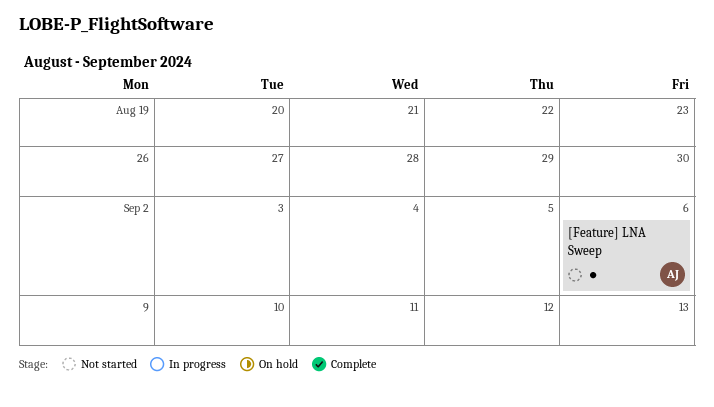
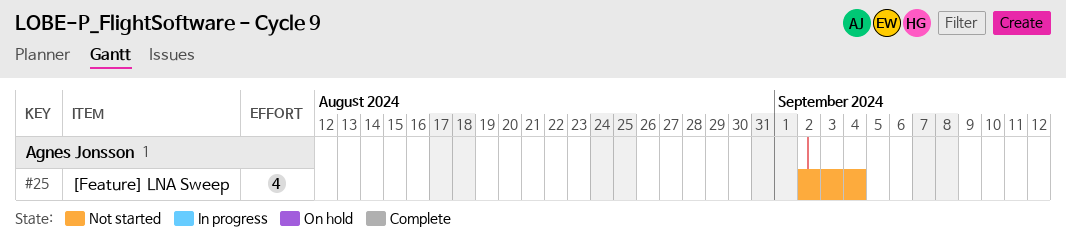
[Feature] LNA Sweep, estimate: 1 -> 4
[Feature] LNA Sweep, due: Sep 6 -> Sep 4

